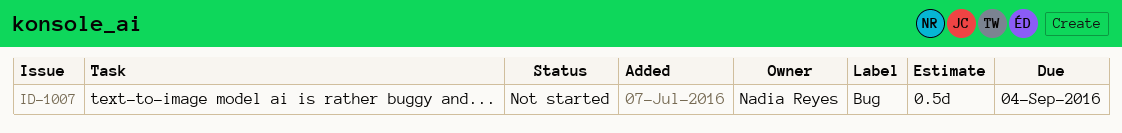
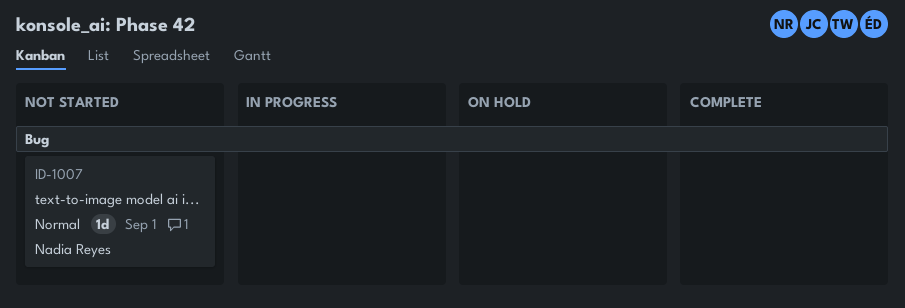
ID-1007, estimate: 0.5d -> 1d
ID-1007, due: Sep 4 -> Sep 1

